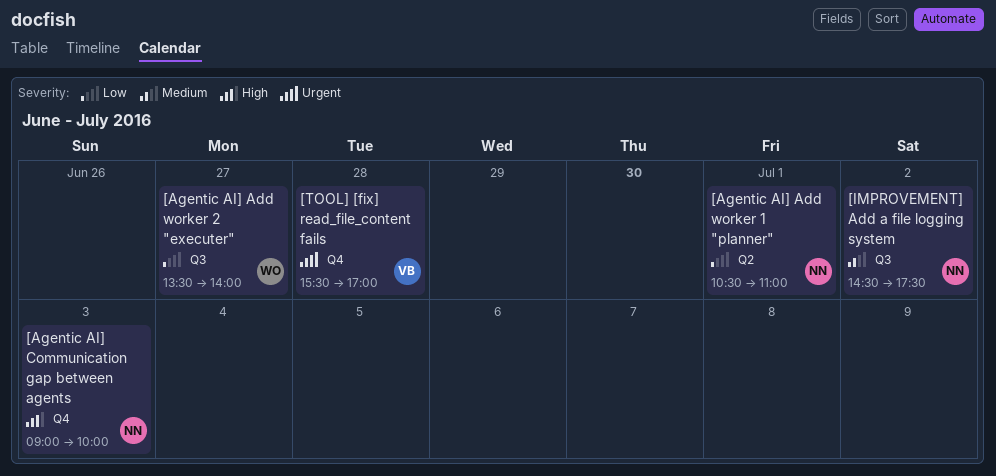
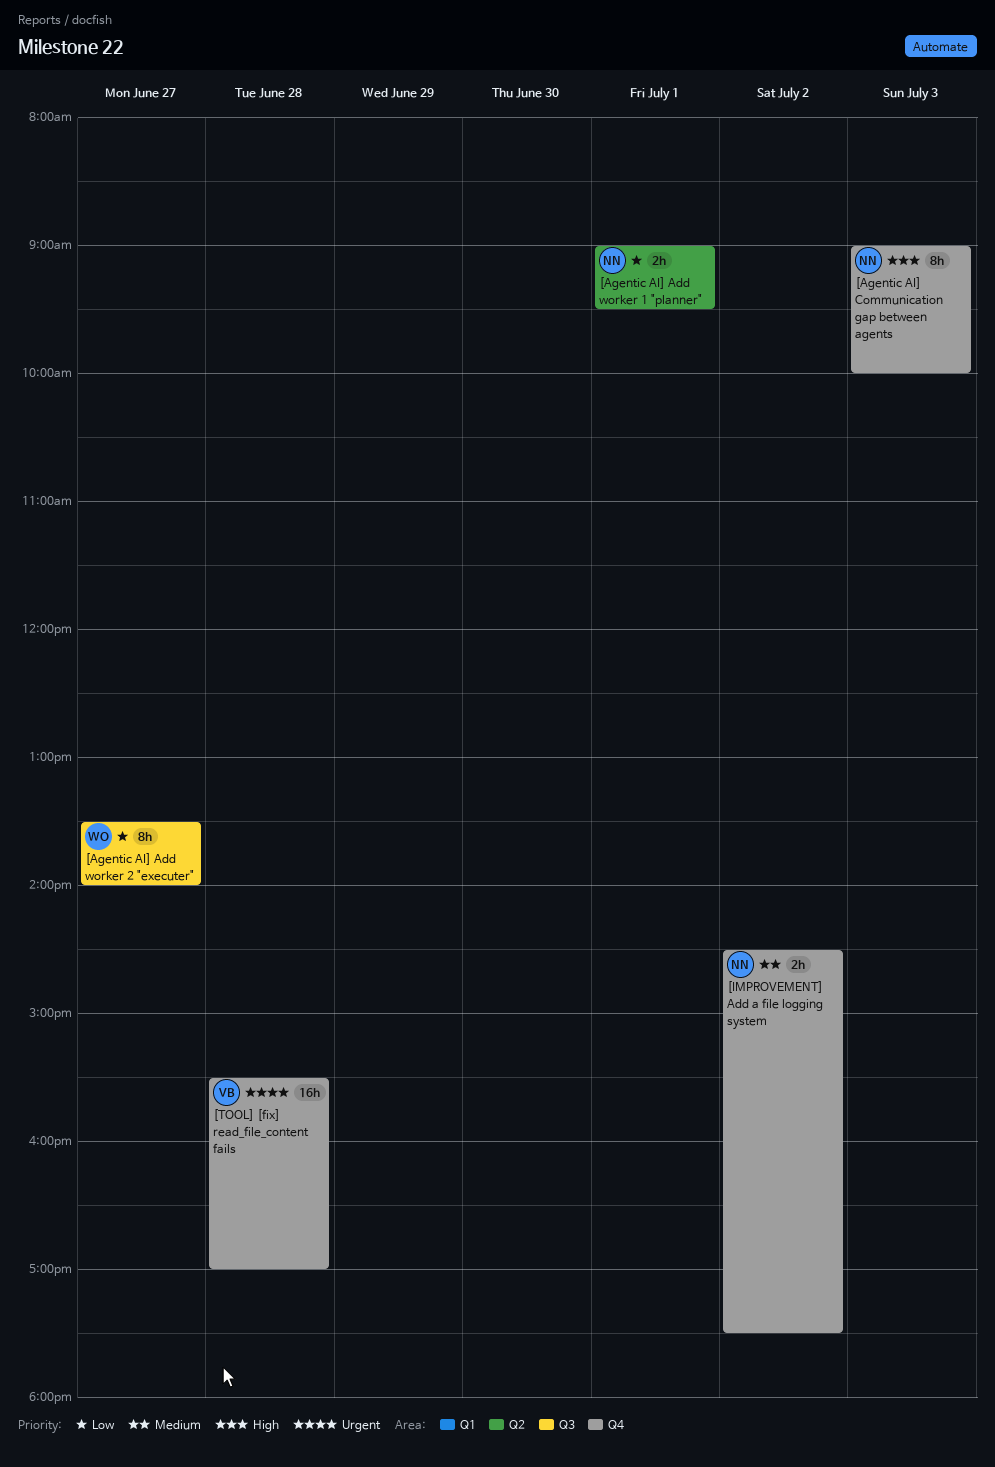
[Agentic AI] Add worker 1 "planner", begins: 10:30 -> 09:00
[Agentic AI] Add worker 1 "planner", ends: 11:00 -> 09:30
[IMPROVEMENT] Add a file logging system, label: Q3 -> Q4

